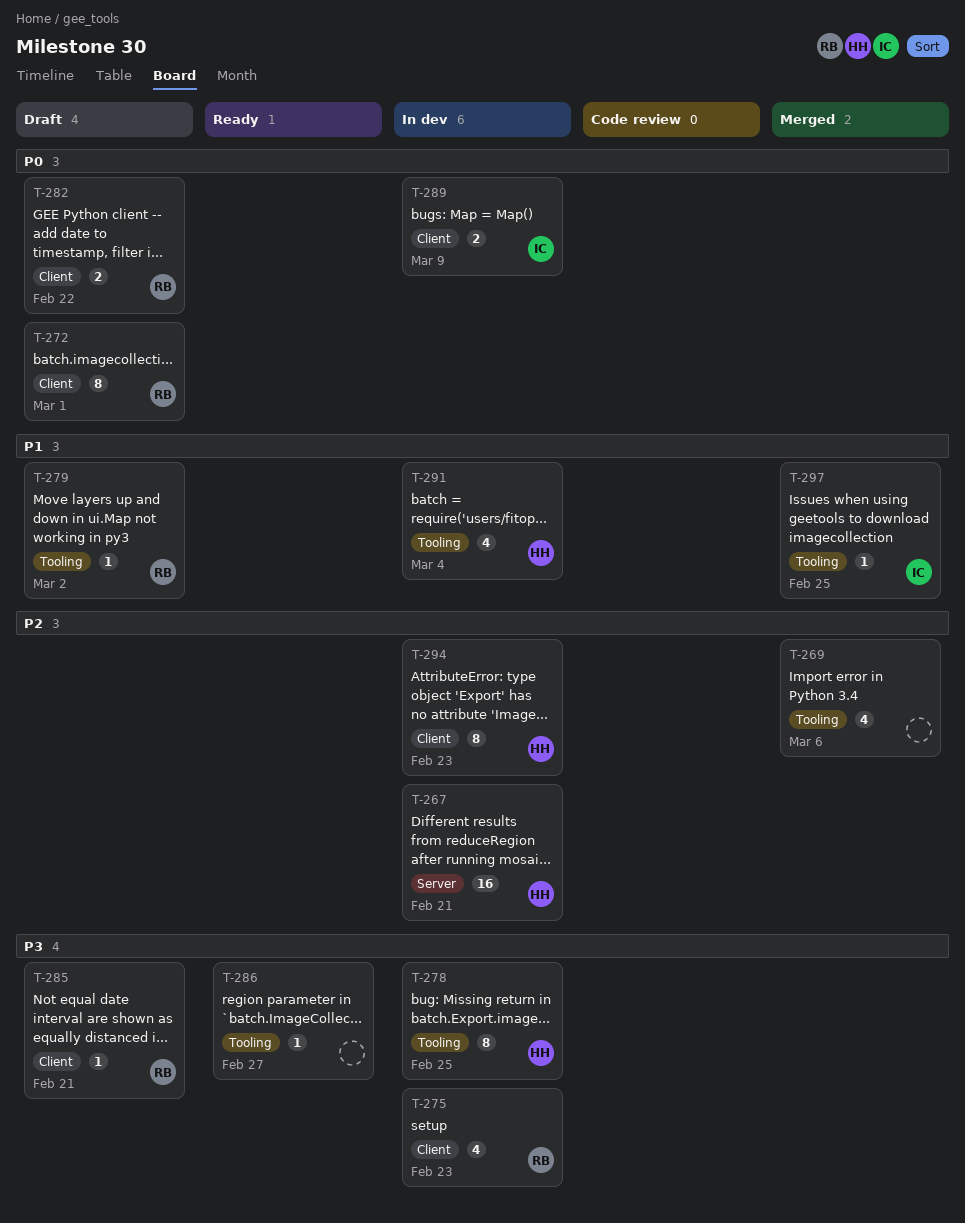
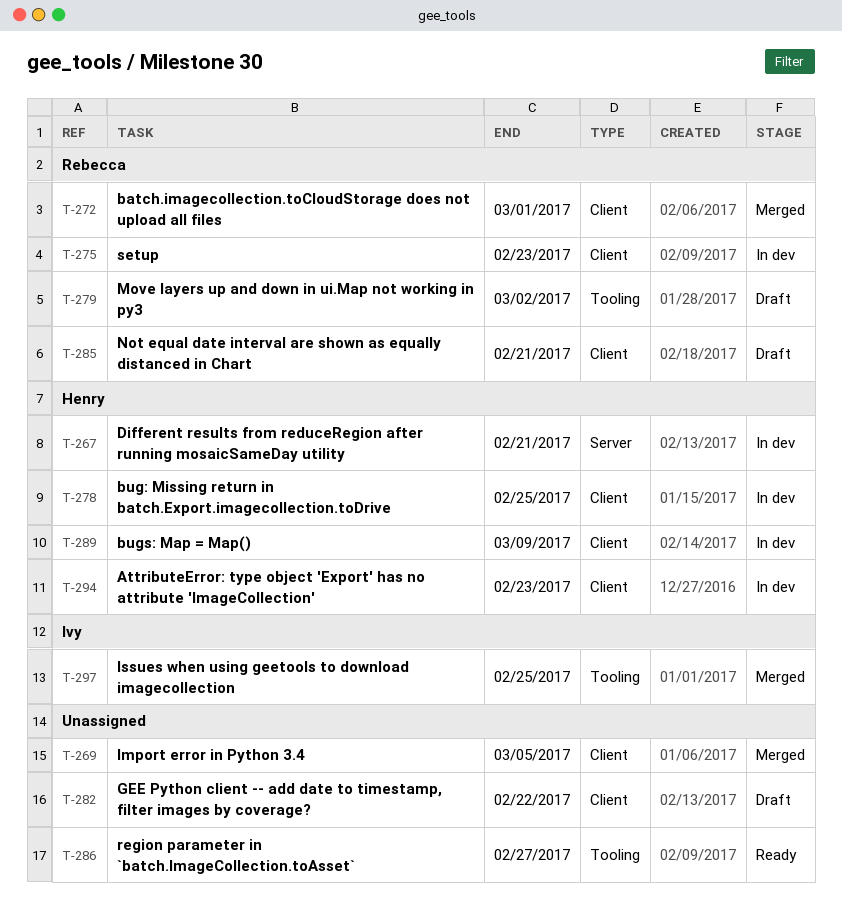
T-269, label: Tooling -> Client
T-269, due: Mar 6 -> Mar 5
T-272, status: Draft -> Merged
T-278, label: Tooling -> Client
T-282, owner: Rebecca -> none
T-289, owner: Ivy -> Henry
T-291: present -> none

